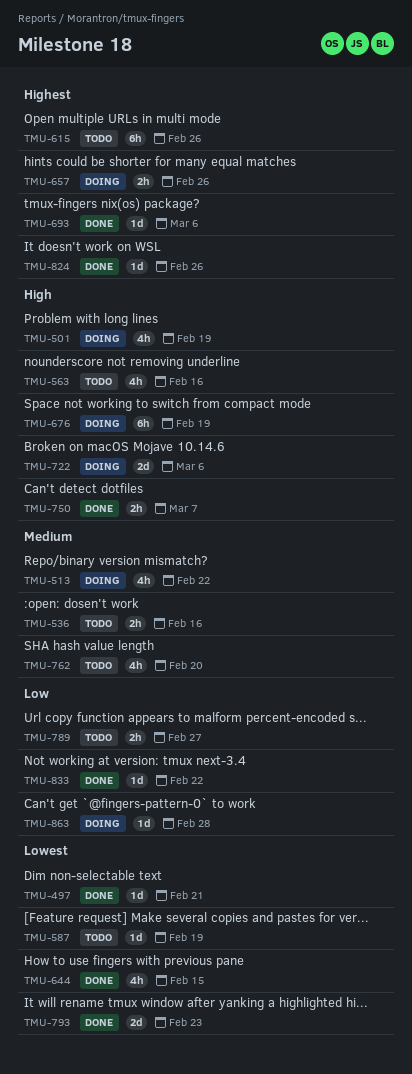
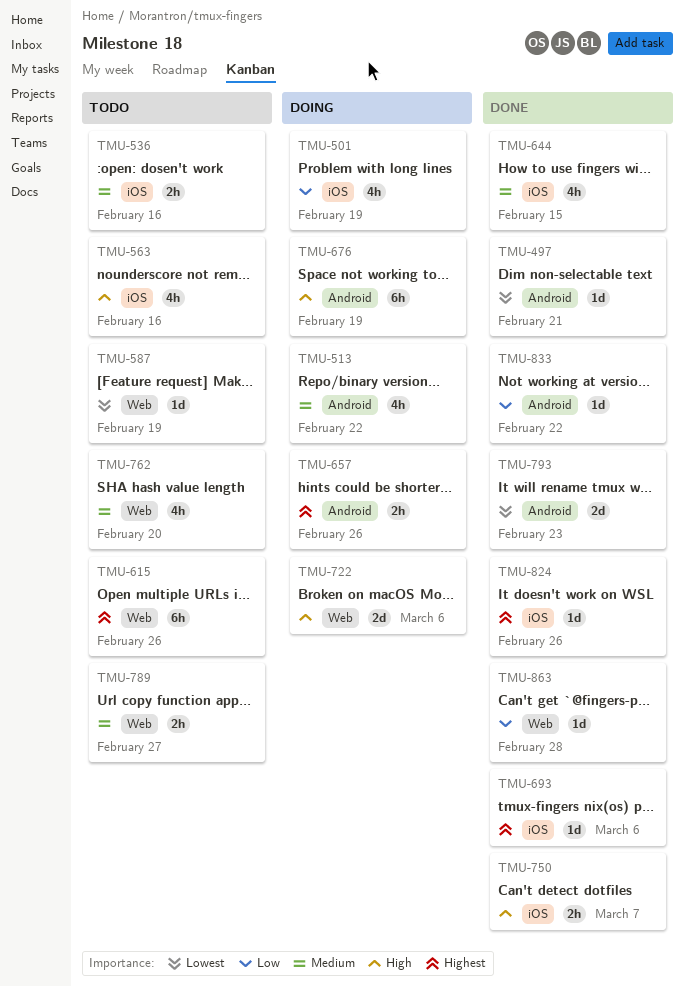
TMU-501, priority: High -> Low
TMU-644, priority: Lowest -> Medium
TMU-789, priority: Low -> Medium
TMU-863, status: Doing -> Done

